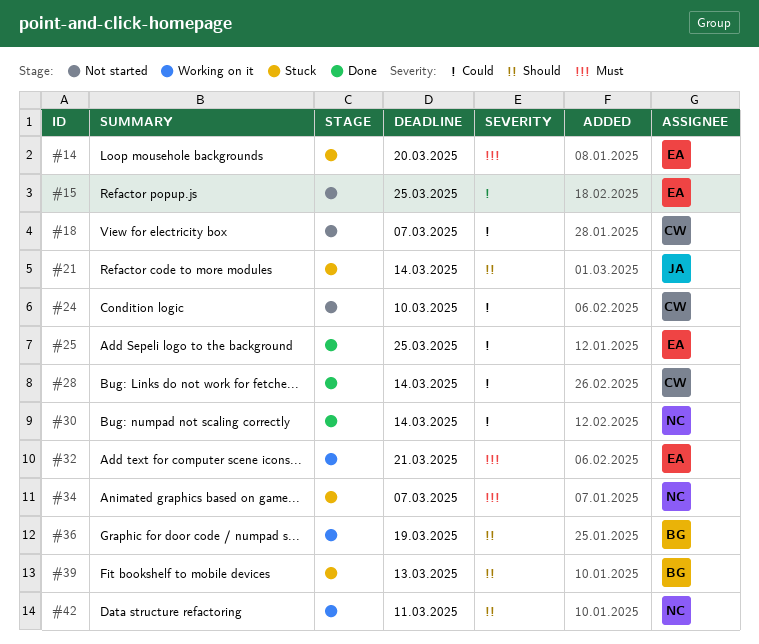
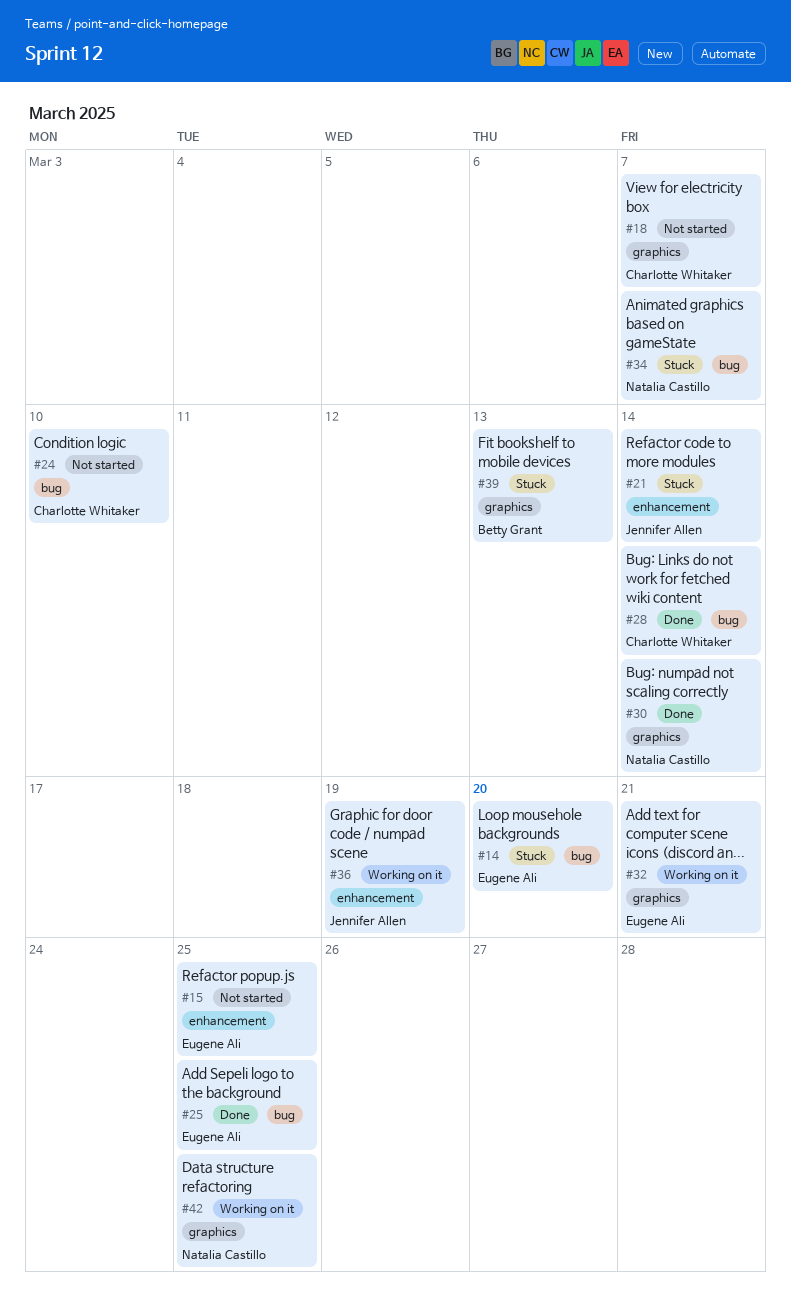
#36, owner: Betty Grant -> Jennifer Allen
#42, due: Mar 11 -> Mar 25

